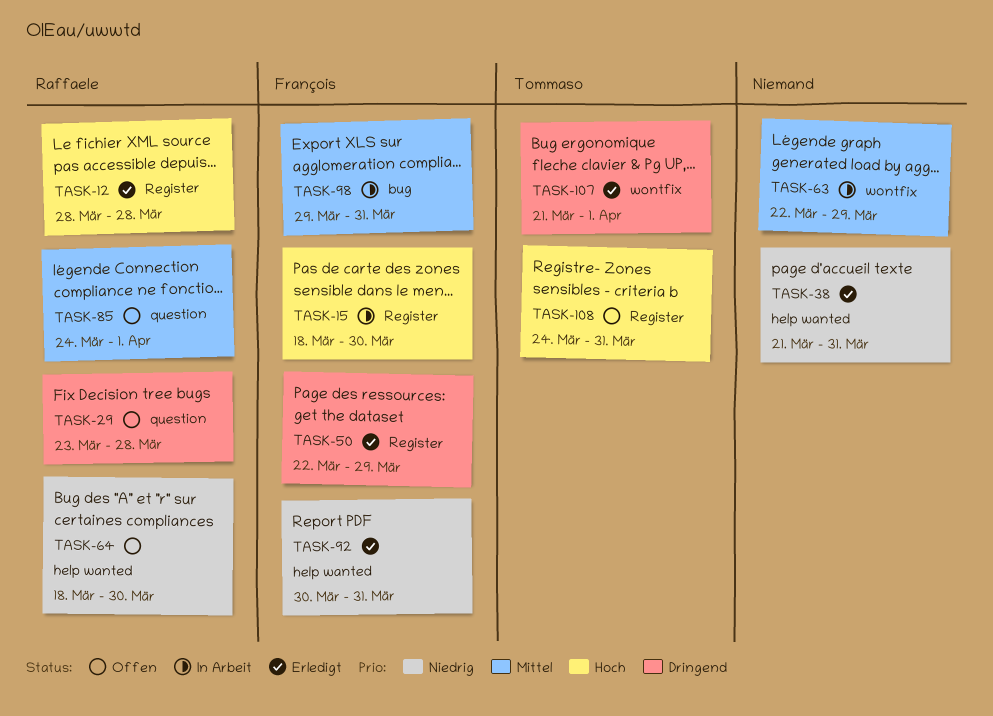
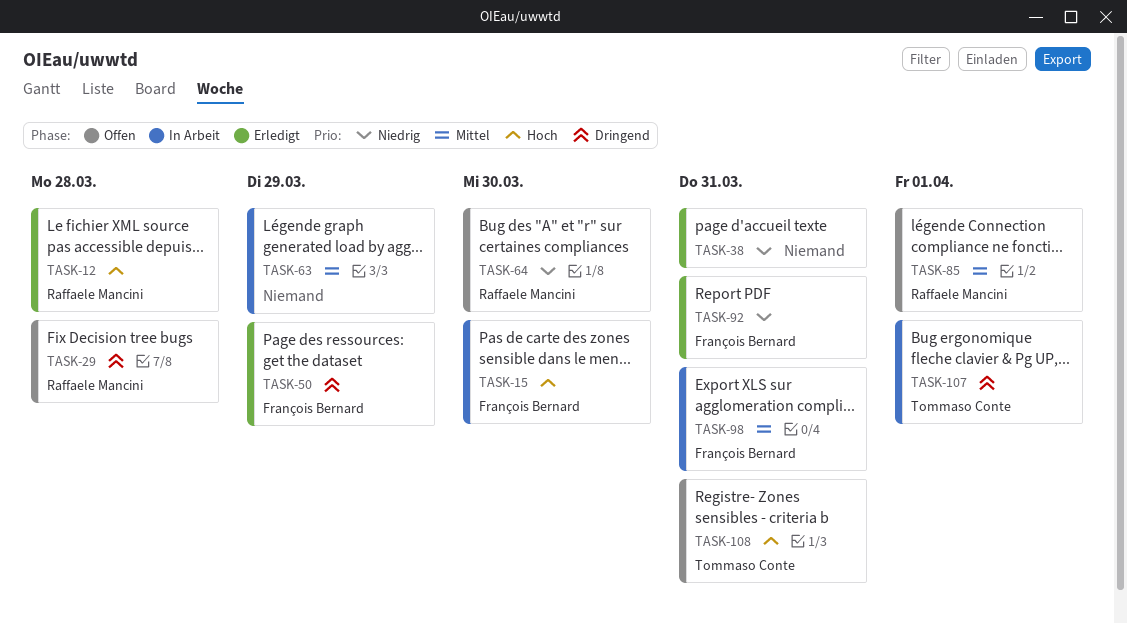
TASK-107, status: Erledigt -> In Arbeit

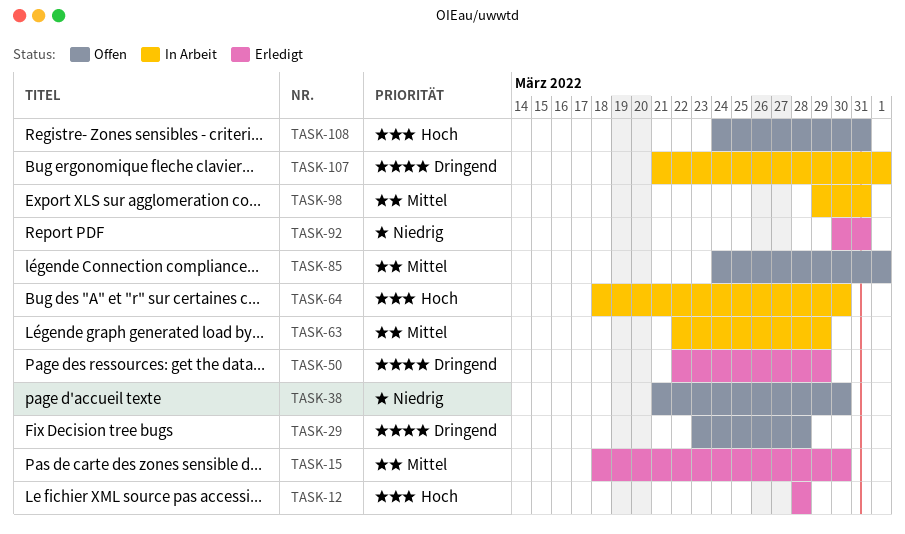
TASK-15, status: In Arbeit -> Erledigt
TASK-15, priority: Hoch -> Mittel
TASK-38, status: Erledigt -> Offen
TASK-38, due: Mar 31 -> Mar 30
TASK-64, status: Offen -> In Arbeit
TASK-64, priority: Niedrig -> Hoch

